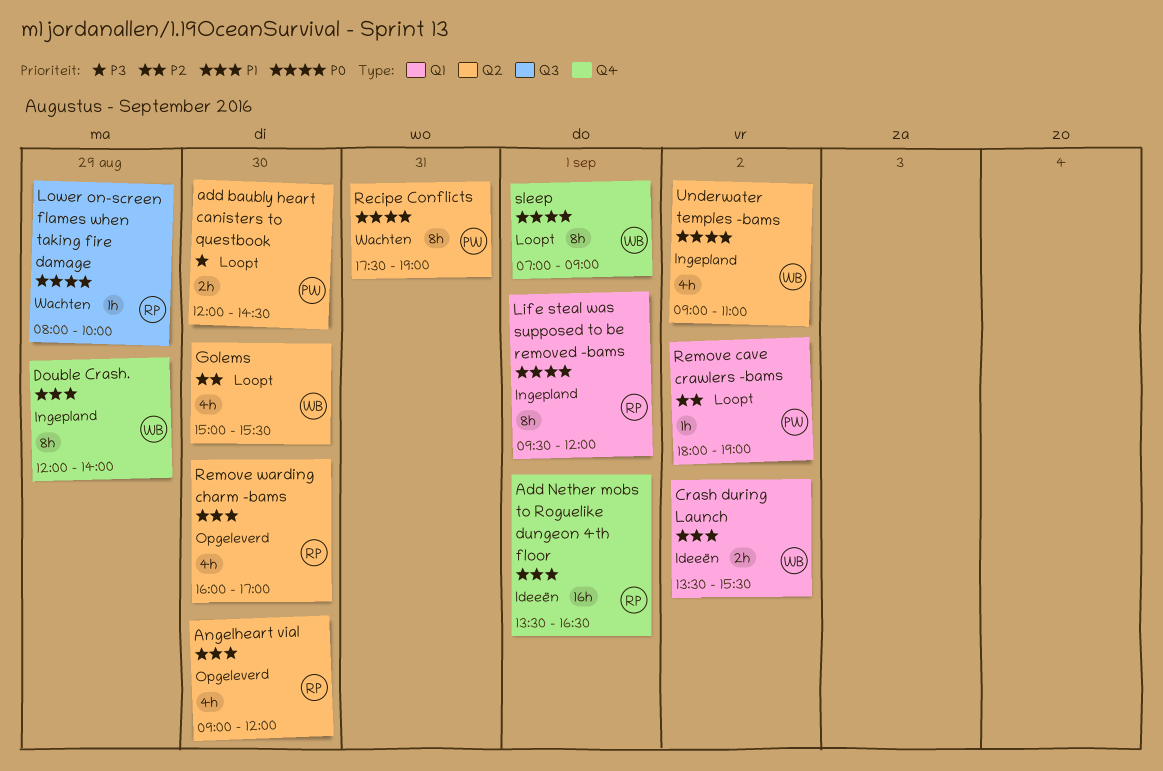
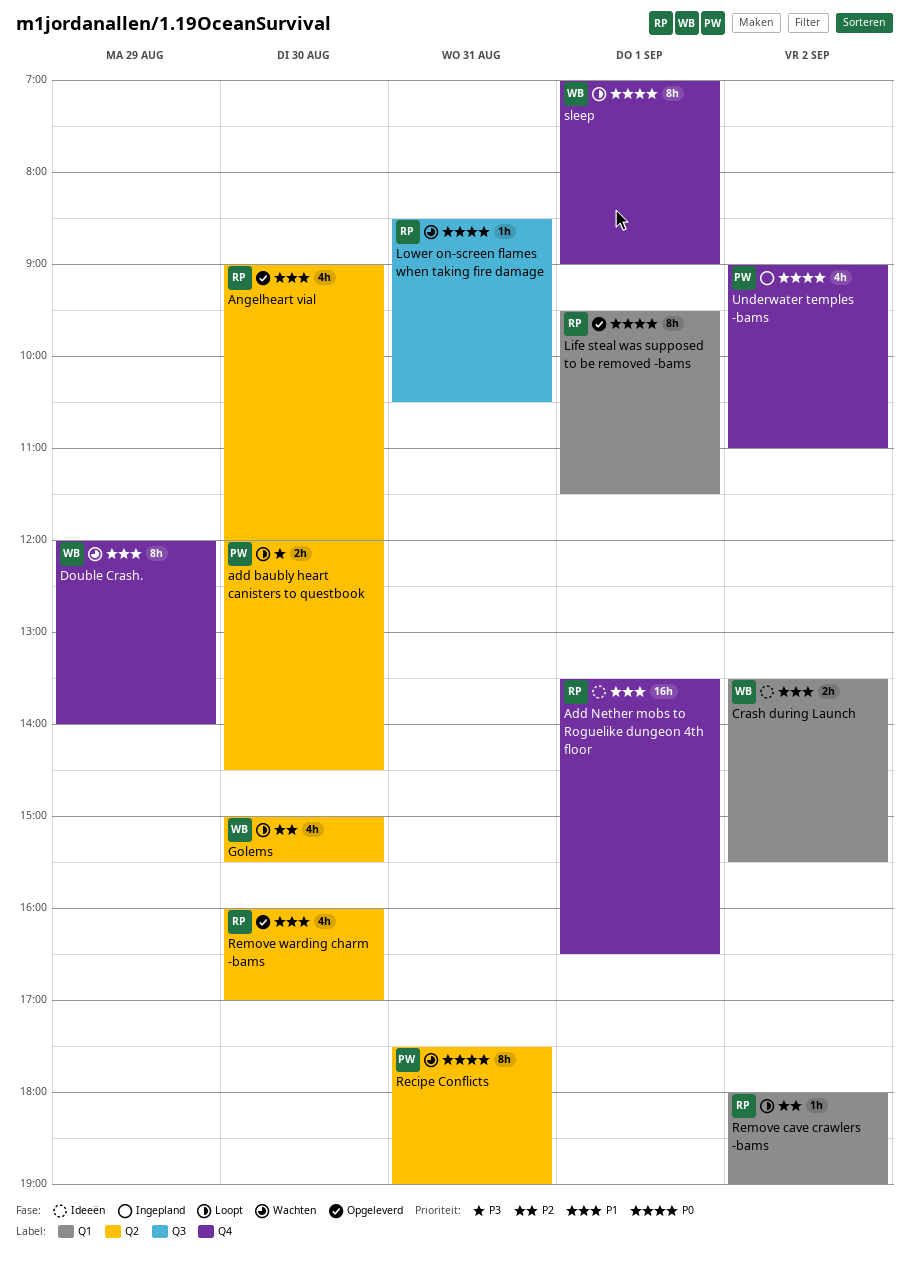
Double Crash., status: Ingepland -> Wachten
Life steal was supposed to be removed -bams, status: Ingepland -> Opgeleverd
Life steal was supposed to be removed -bams, ends: 12:00 -> 11:30
Lower on-screen flames when taking fire damage, day: Aug 29 -> Aug 31
Lower on-screen flames when taking fire damage, begins: 08:00 -> 08:30
Lower on-screen flames when taking fire damage, ends: 10:00 -> 10:30
Remove cave crawlers -bams, owner: PW -> RP
Underwater temples -bams, owner: WB -> PW
Underwater temples -bams, label: Q2 -> Q4

